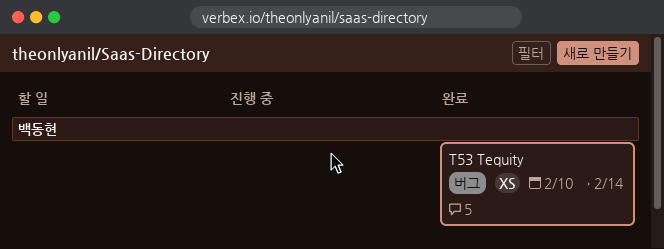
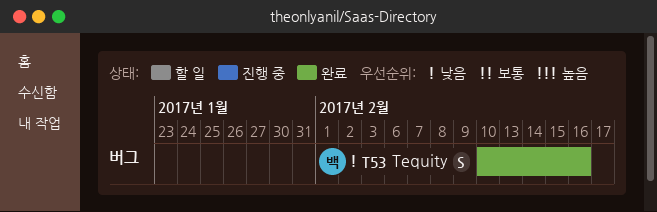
T53, estimate: XS -> S
T53, due: Feb 14 -> Feb 16

